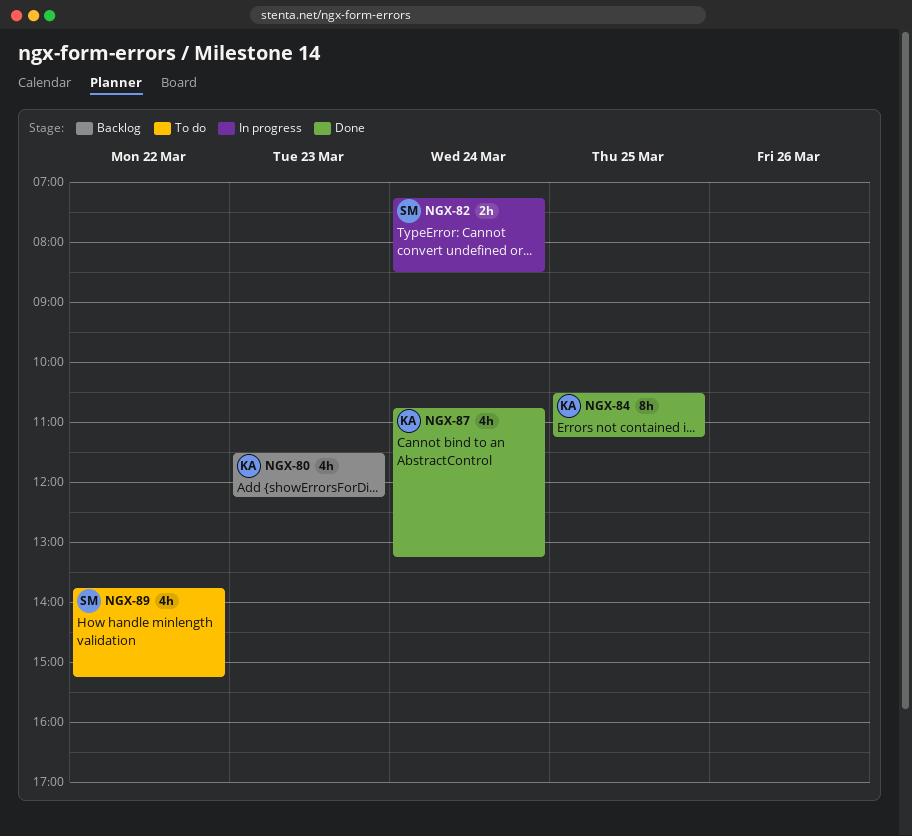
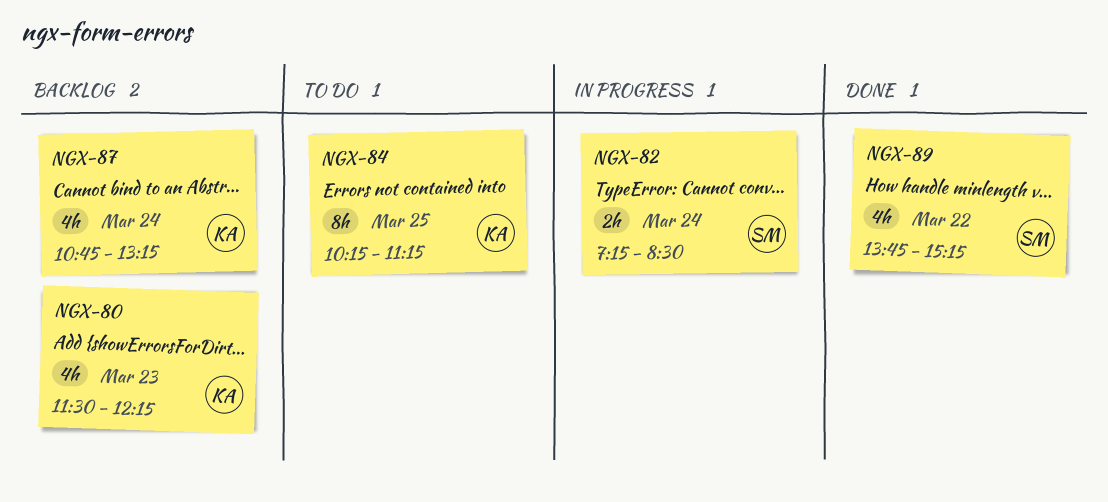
NGX-84, status: Done -> To do
NGX-84, begins: 10:30 -> 10:15
NGX-87, status: Done -> Backlog
NGX-89, status: To do -> Done

